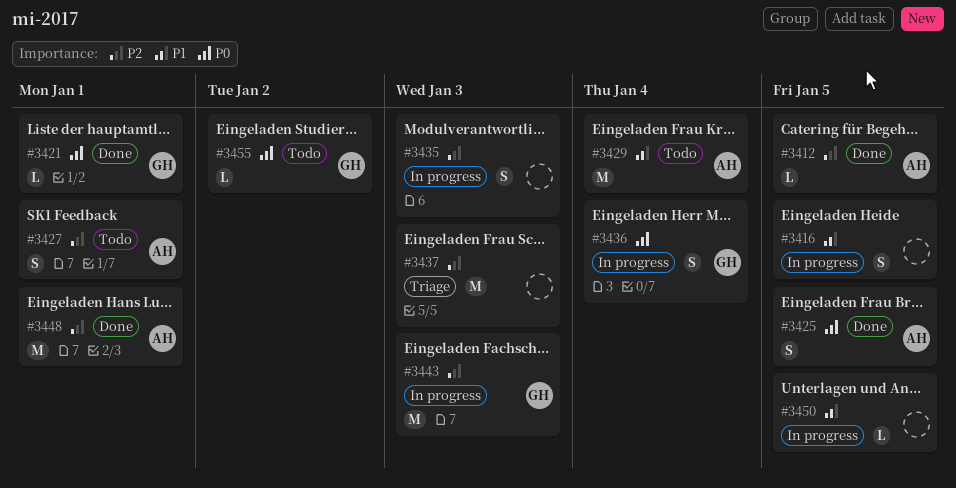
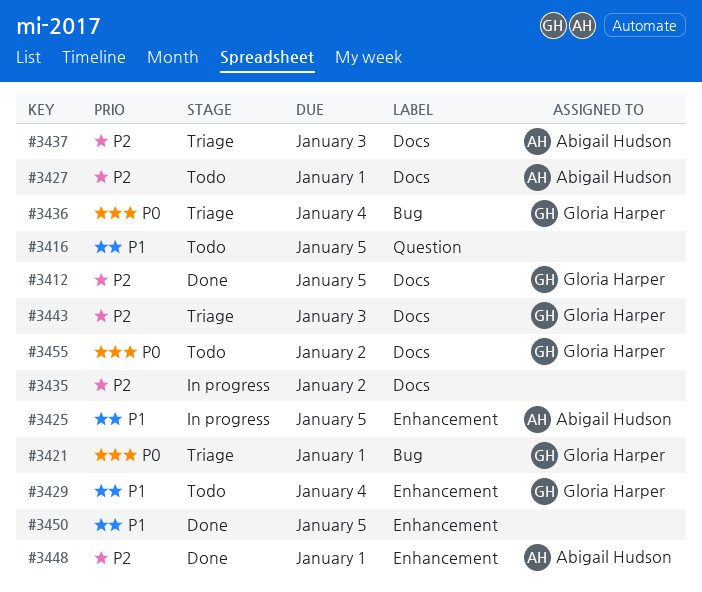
#3412, owner: Abigail Hudson -> Gloria Harper
#3416, status: In progress -> Todo
#3421, status: Done -> Triage
#3425, status: Done -> In progress
#3425, priority: P0 -> P1
#3429, owner: Abigail Hudson -> Gloria Harper
#3435, due: Jan 3 -> Jan 2
#3436, status: In progress -> Triage
#3437, owner: none -> Abigail Hudson
#3443, status: In progress -> Triage
#3450, status: In progress -> Done

